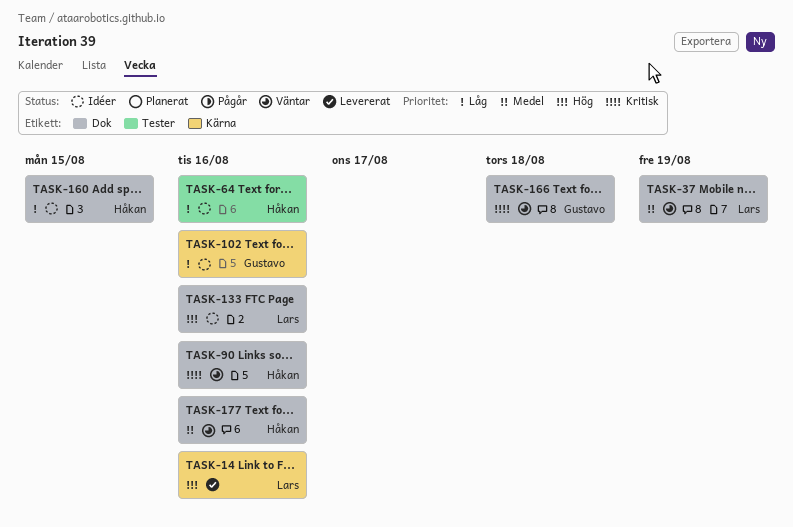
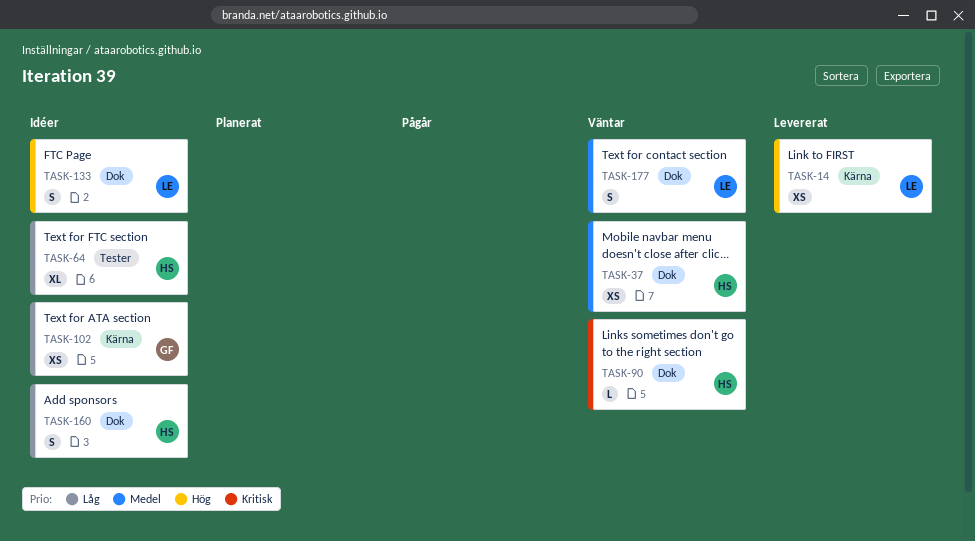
TASK-37, owner: Lars -> Håkan
TASK-166: present -> none
TASK-177, owner: Håkan -> Lars

